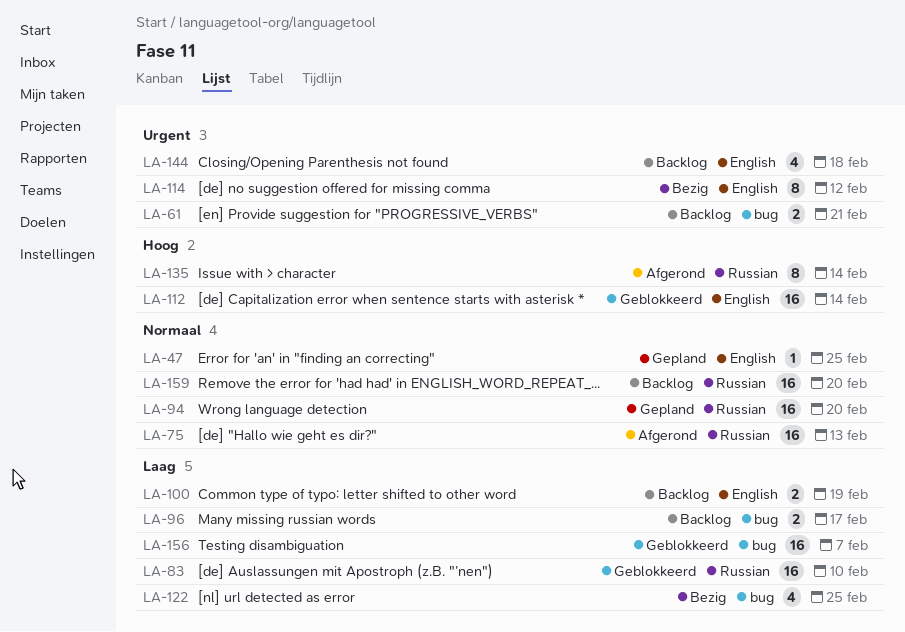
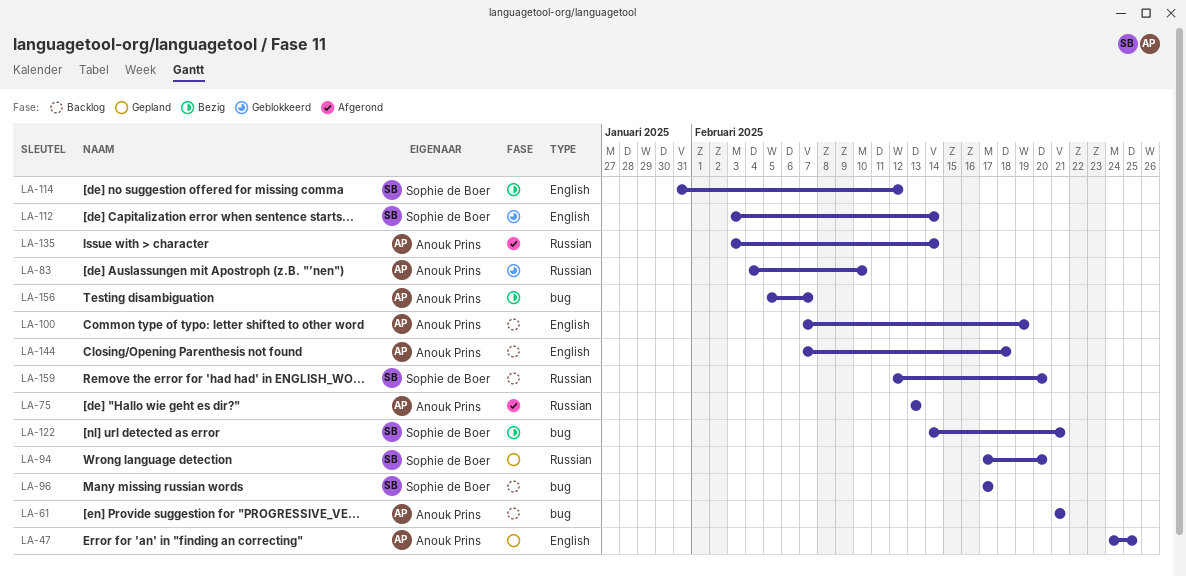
LA-122, due: Feb 25 -> Feb 21
LA-156, status: Geblokkeerd -> Bezig

